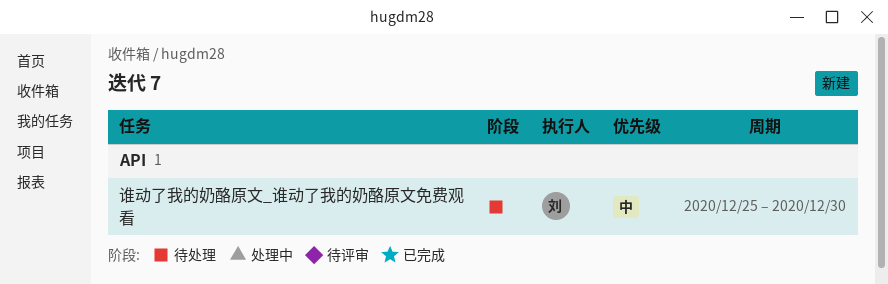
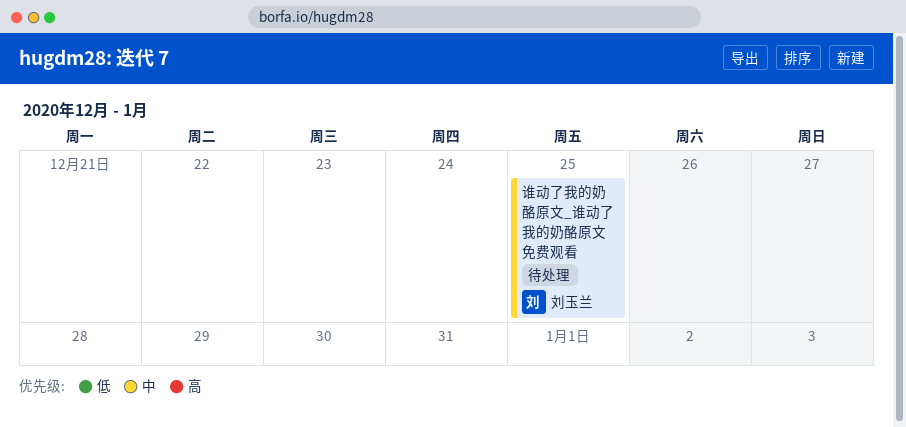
谁动了我的奶酪原文_谁动了我的奶酪原文免费观看, due: Dec 30 -> Dec 25

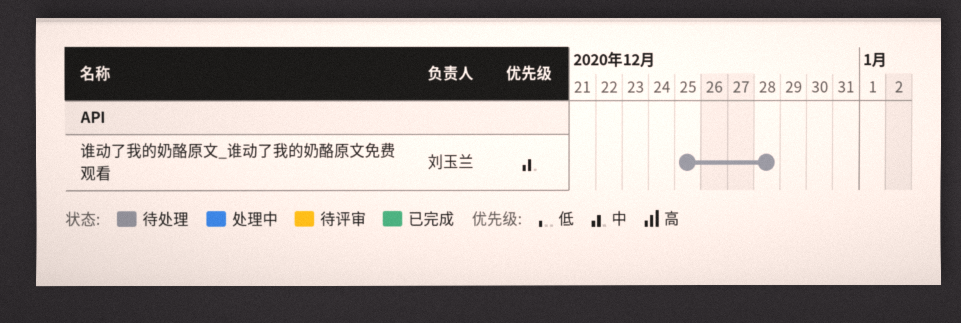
谁动了我的奶酪原文_谁动了我的奶酪原文免费观看, due: Dec 25 -> Dec 28

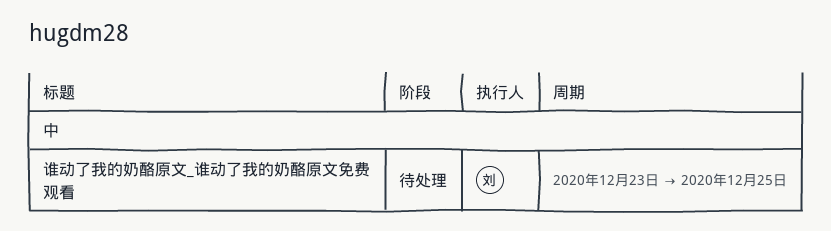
谁动了我的奶酪原文_谁动了我的奶酪原文免费观看, start: Dec 25 -> Dec 23
谁动了我的奶酪原文_谁动了我的奶酪原文免费观看, due: Dec 28 -> Dec 25

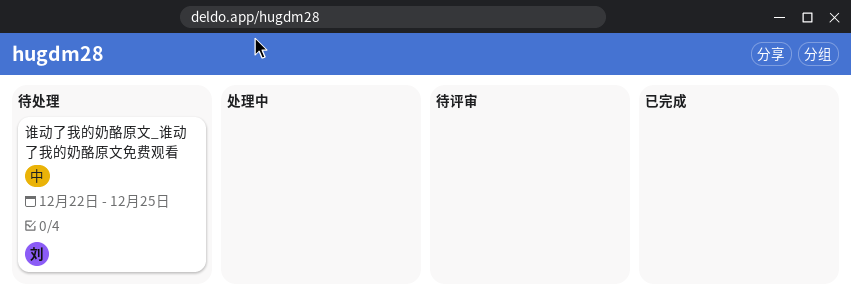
谁动了我的奶酪原文_谁动了我的奶酪原文免费观看, start: Dec 23 -> Dec 22

